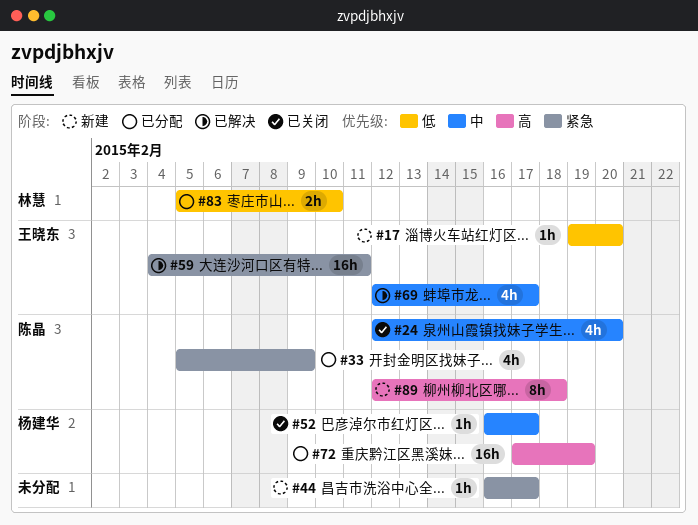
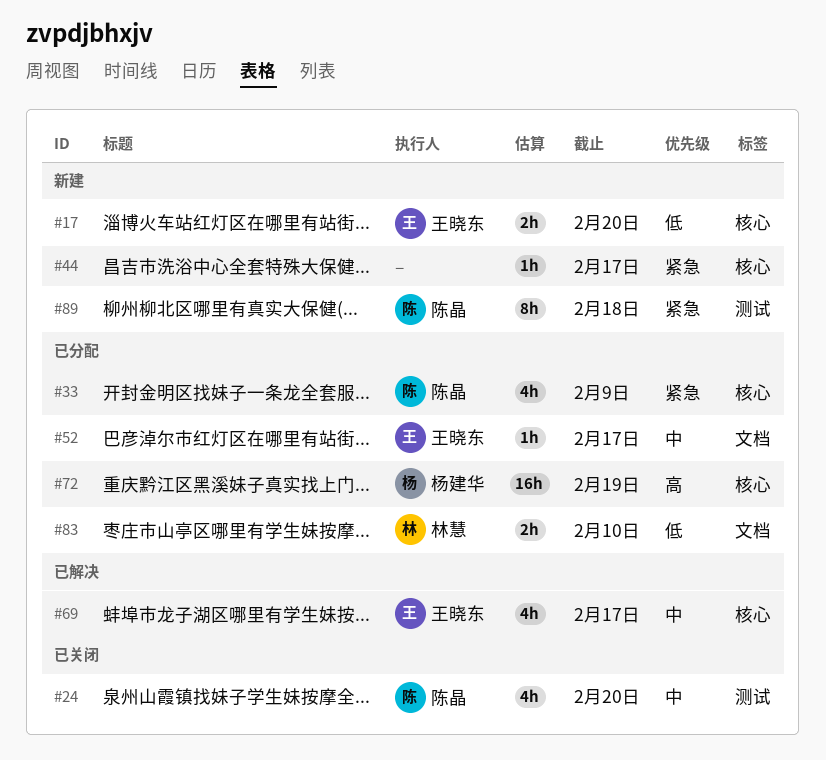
#17, estimate: 1h -> 2h
#52, status: 已关闭 -> 已分配
#52, owner: 杨建华 -> 王晓东
#59: present -> none
#89, priority: 高 -> 紧急

